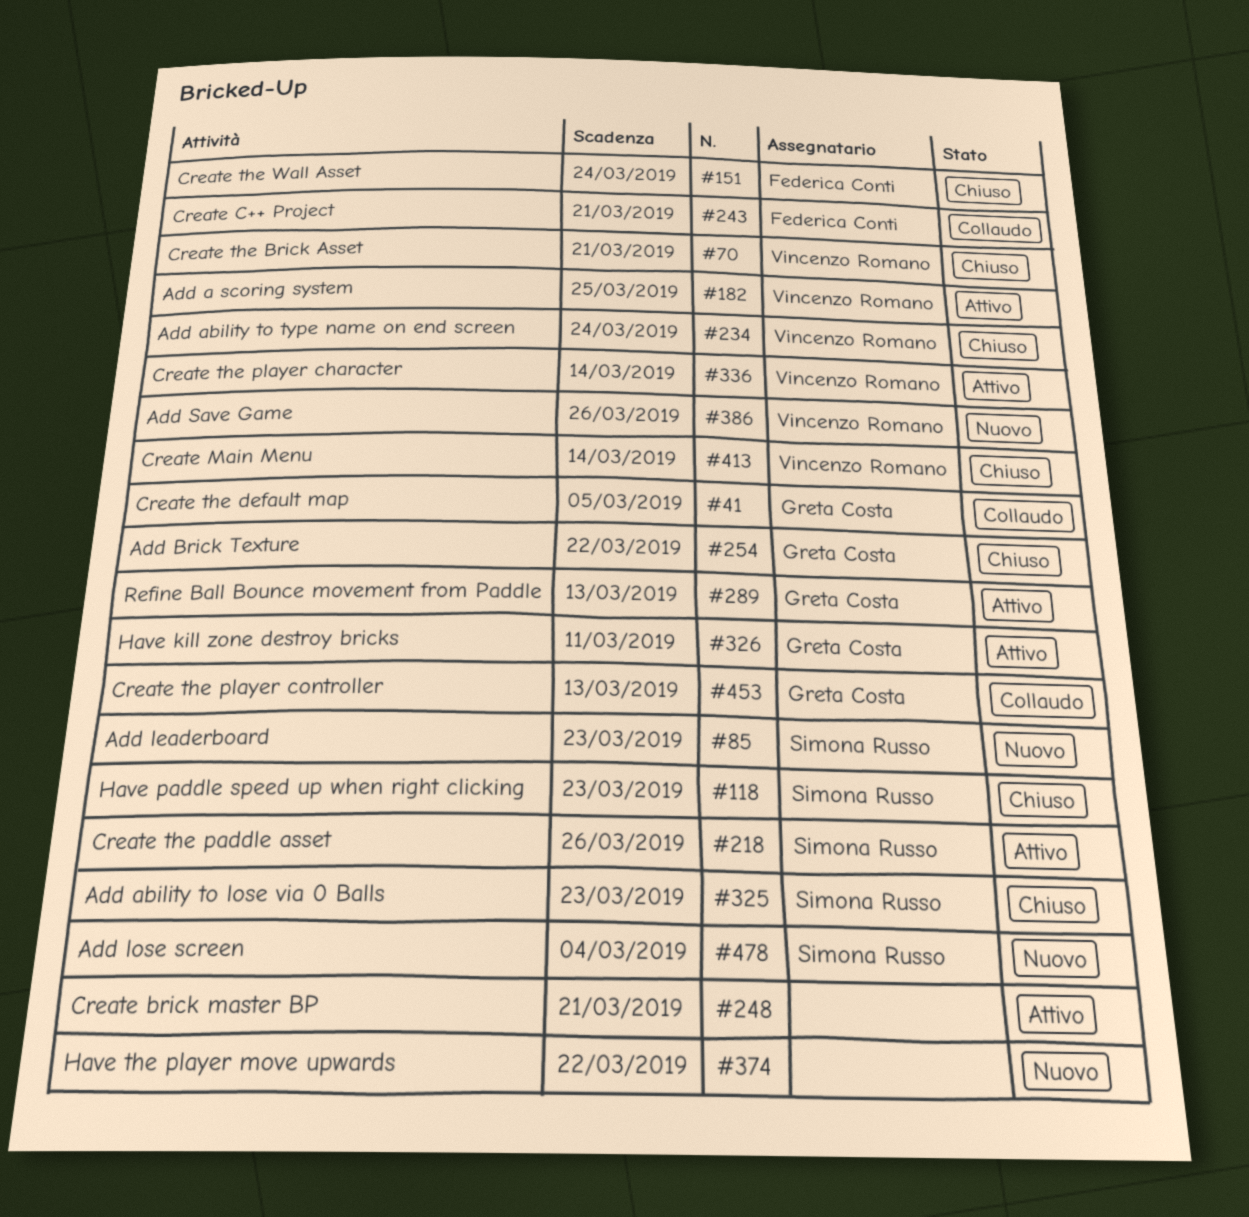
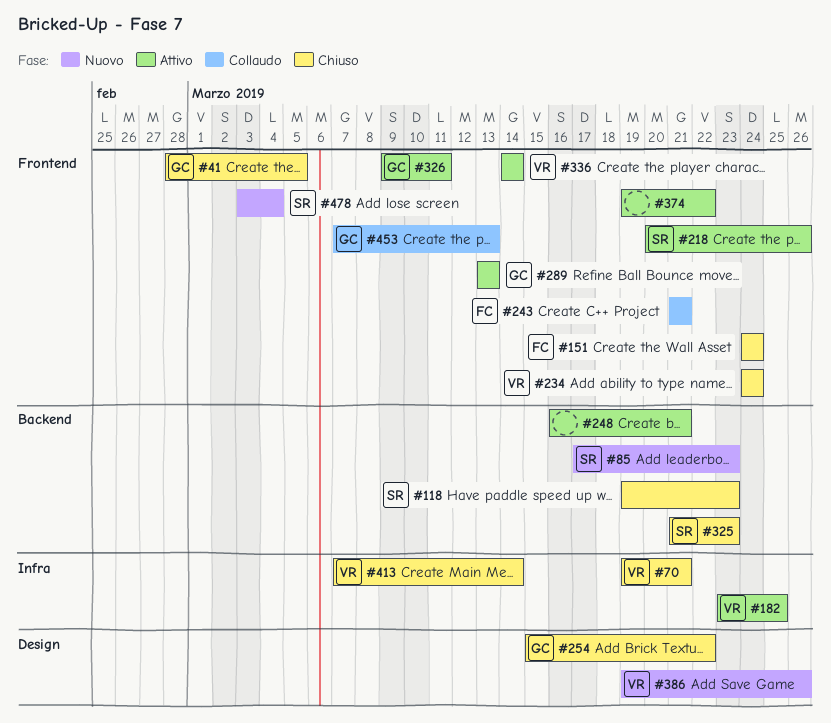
#41, status: Collaudo -> Chiuso
#374, status: Nuovo -> Attivo

